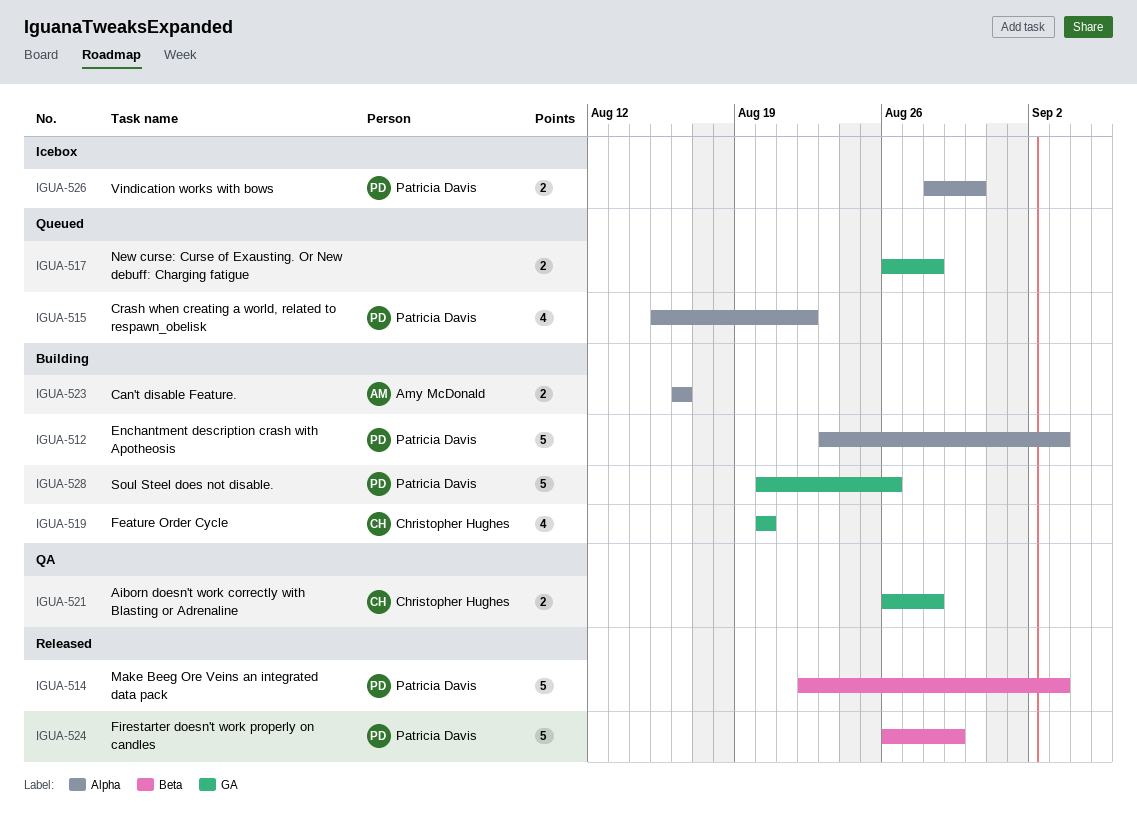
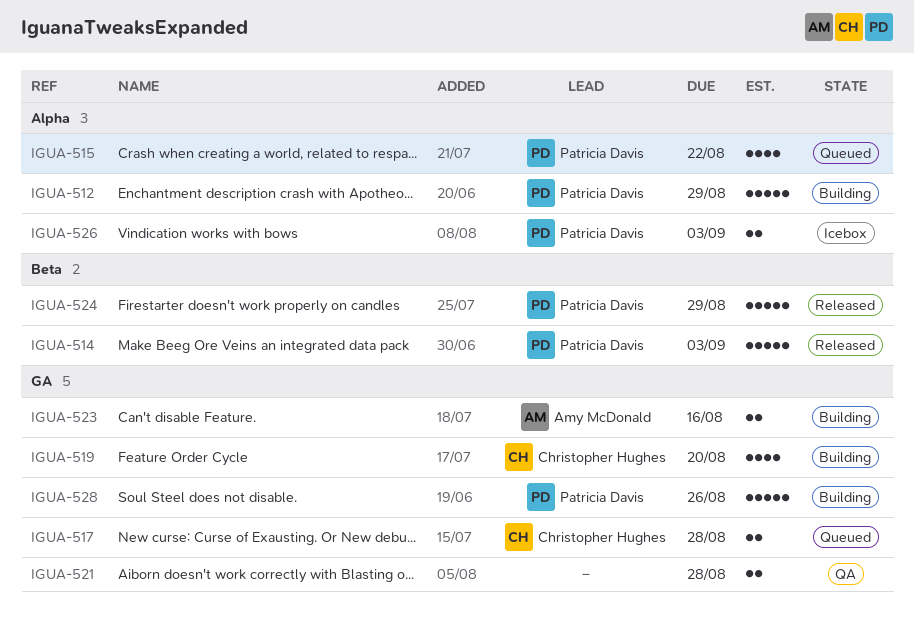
IGUA-512, due: Sep 3 -> Aug 29
IGUA-517, owner: none -> Christopher Hughes
IGUA-521, owner: Christopher Hughes -> none
IGUA-523, label: Alpha -> GA
IGUA-526, due: Aug 30 -> Sep 3

